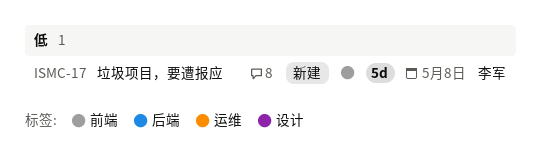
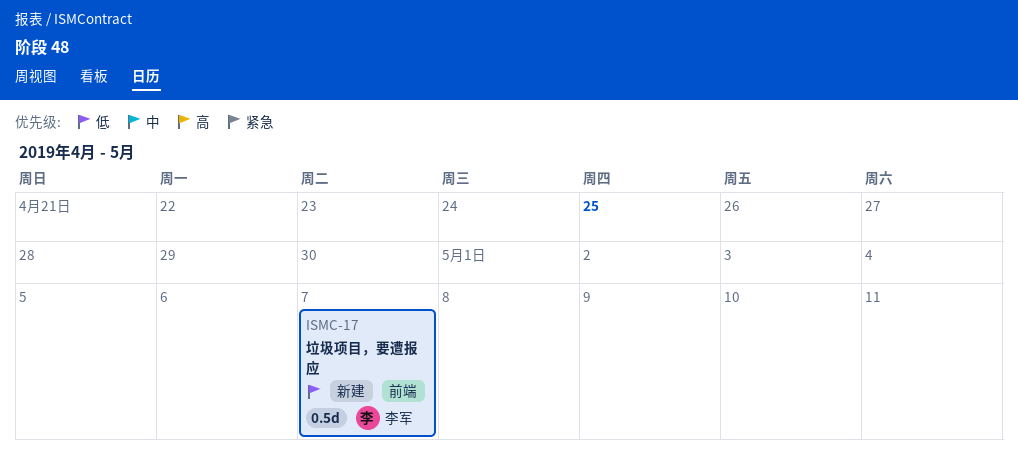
ISMC-17, estimate: 5d -> 0.5d
ISMC-17, due: May 8 -> May 7

